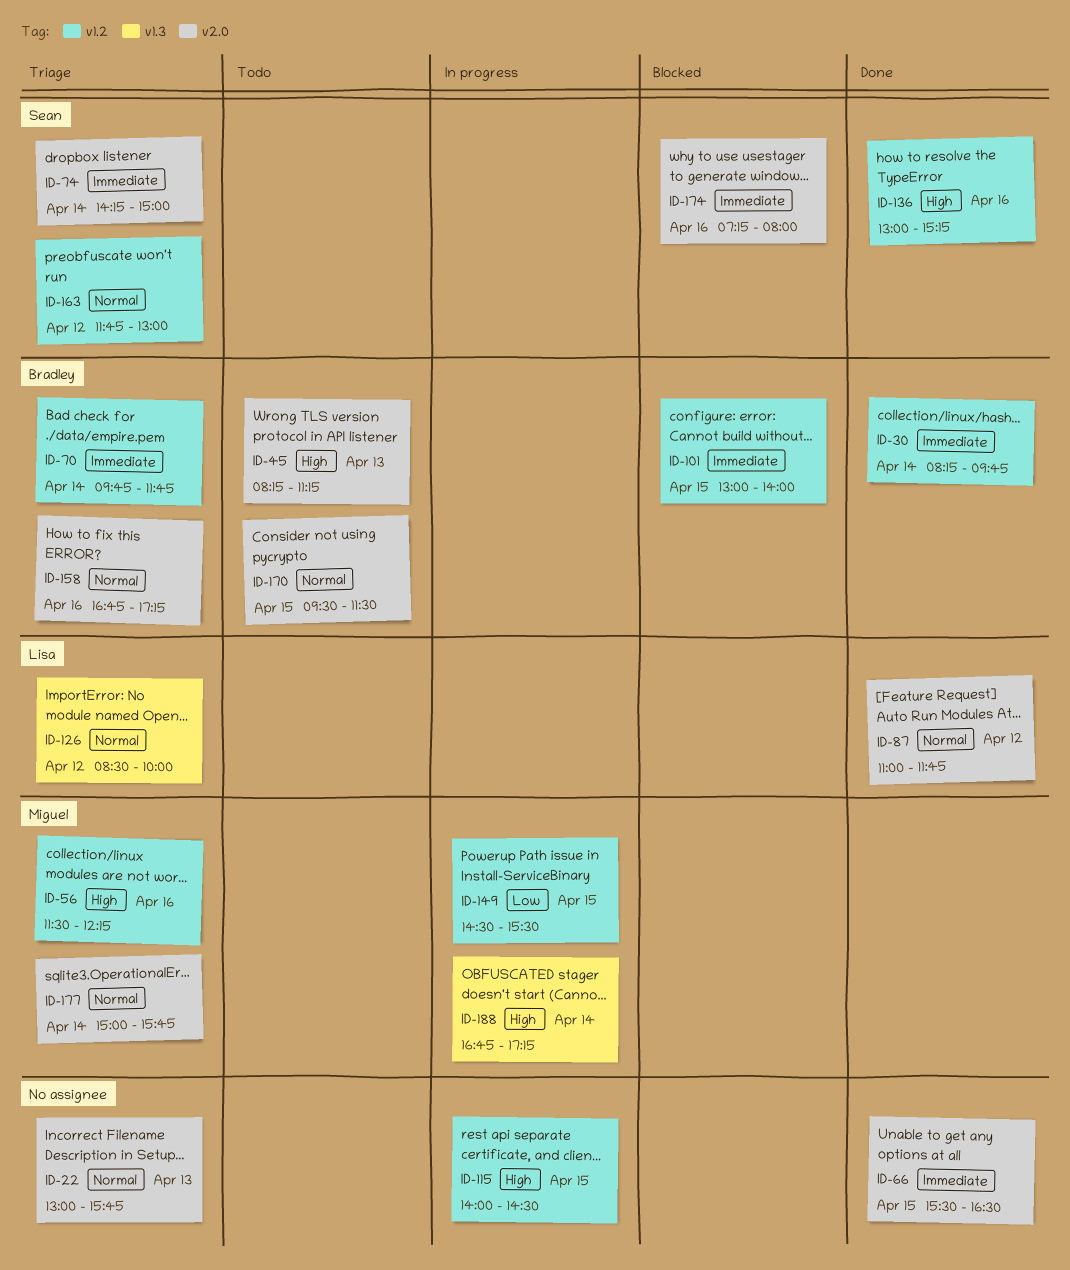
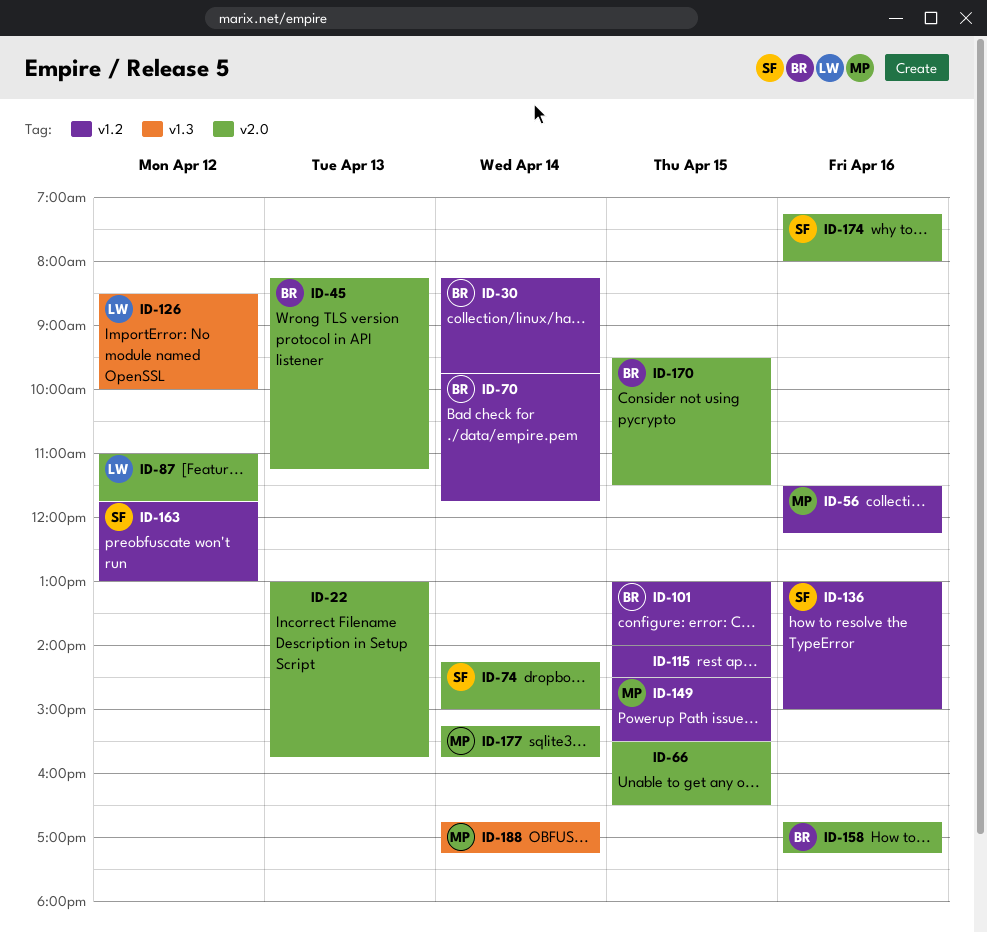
ID-136, ends: 15:15 -> 15:00
ID-177, begins: 15:00 -> 15:15

